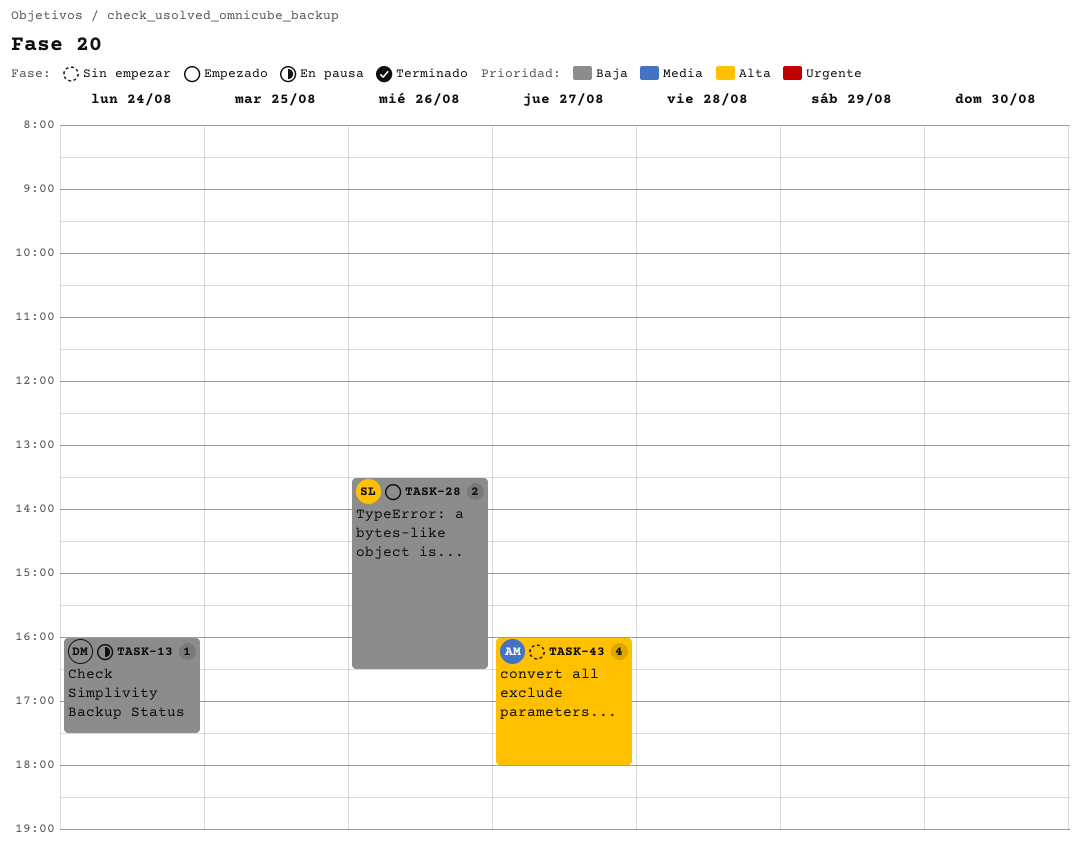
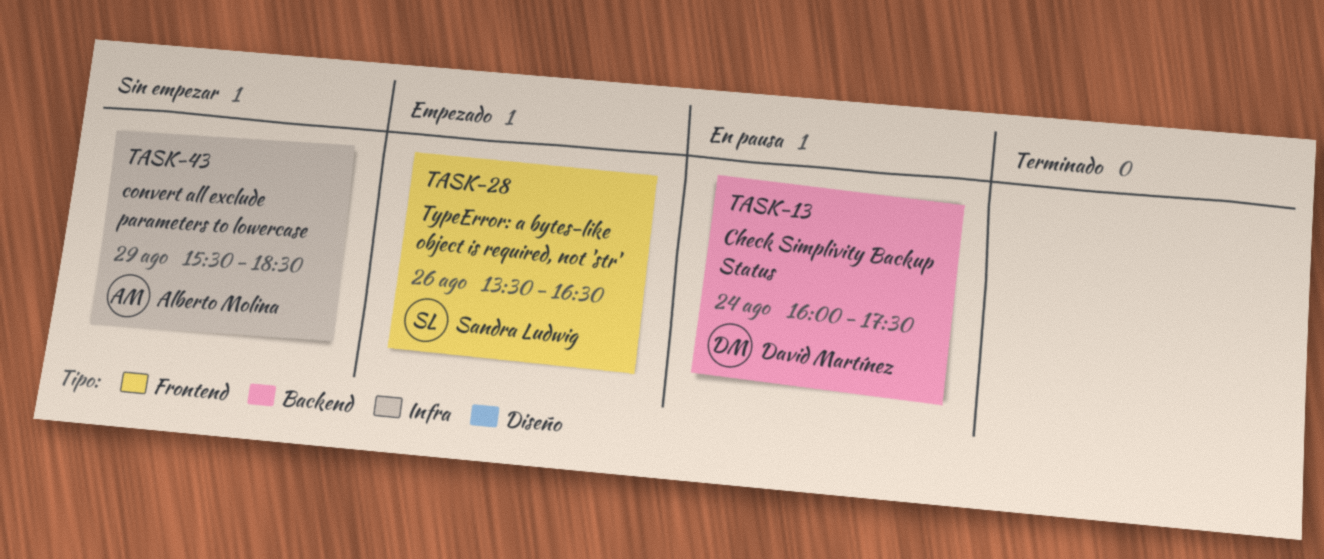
TASK-43, day: Aug 27 -> Aug 29
TASK-43, begins: 16:00 -> 15:30
TASK-43, ends: 18:00 -> 18:30

